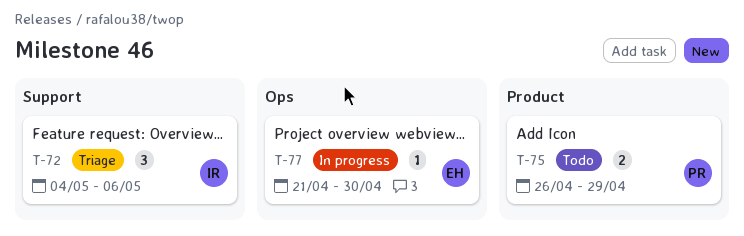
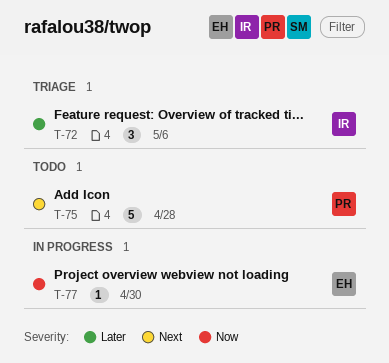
T-75, estimate: 2 -> 5
T-75, due: Apr 29 -> Apr 28

